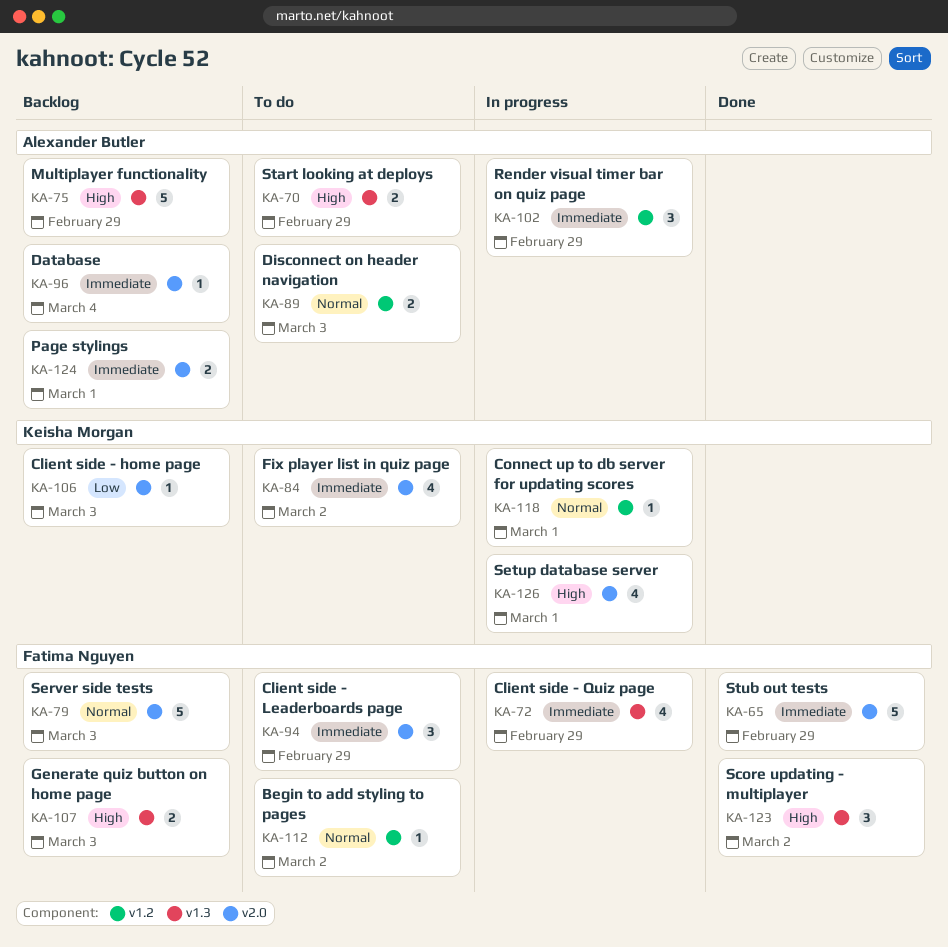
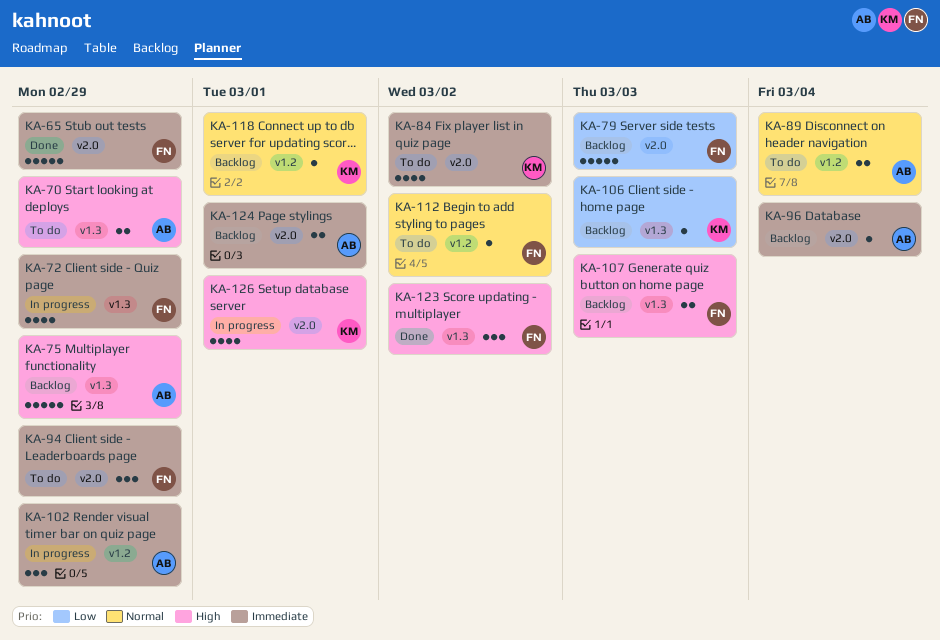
KA-79, priority: Normal -> Low
KA-89, due: Mar 3 -> Mar 4
KA-106, label: v2.0 -> v1.3
KA-118, status: In progress -> Backlog

